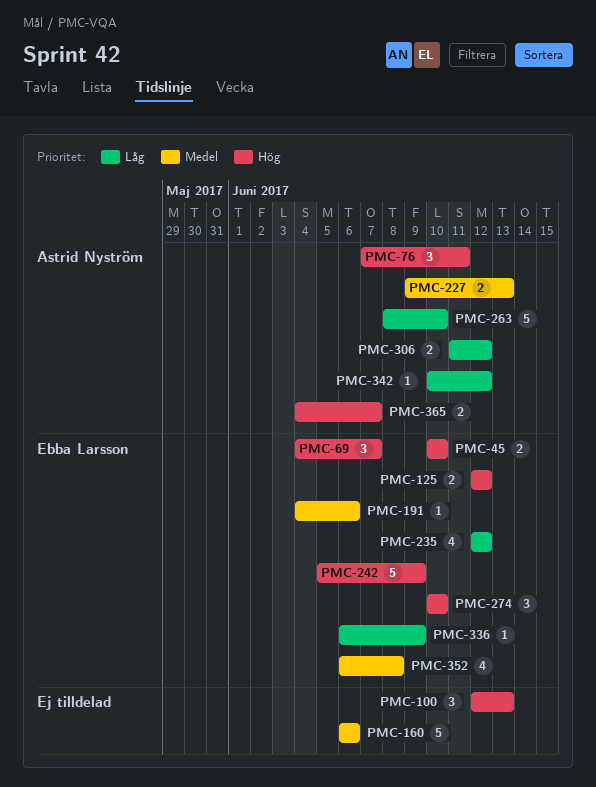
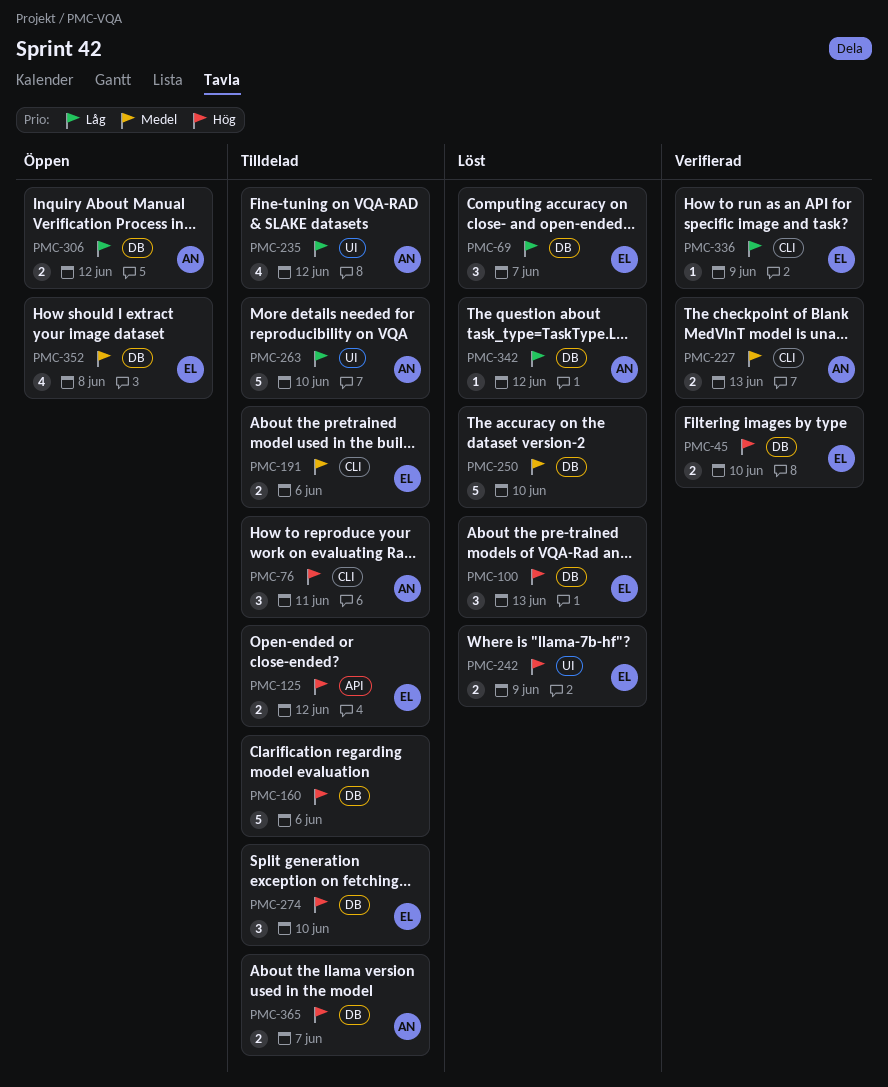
PMC-69, priority: Hög -> Låg
PMC-100, owner: none -> Ebba Larsson
PMC-160, priority: Medel -> Hög
PMC-191, estimate: 1 -> 2
PMC-235, owner: Ebba Larsson -> Astrid Nyström
PMC-242, estimate: 5 -> 2
PMC-250: none -> present

